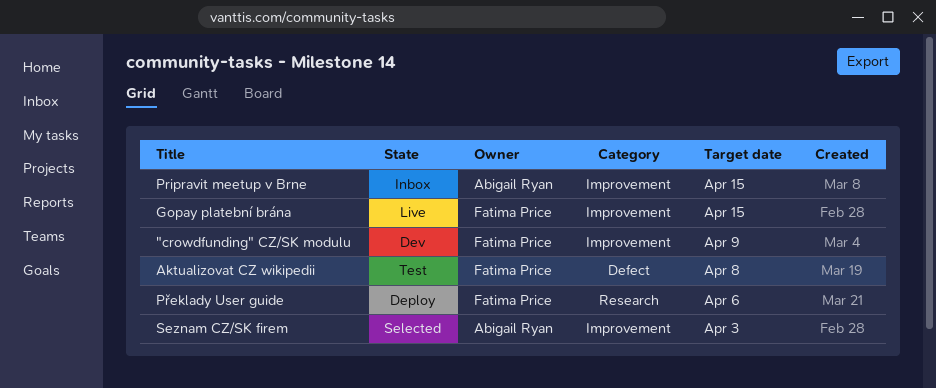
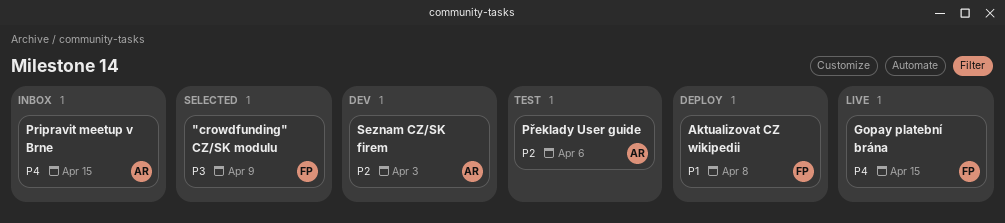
"crowdfunding" CZ/SK modulu, status: Dev -> Selected
Aktualizovat CZ wikipedii, status: Test -> Deploy
Překlady User guide, status: Deploy -> Test
Překlady User guide, owner: Fatima Price -> Abigail Ryan
Seznam CZ/SK firem, status: Selected -> Dev

